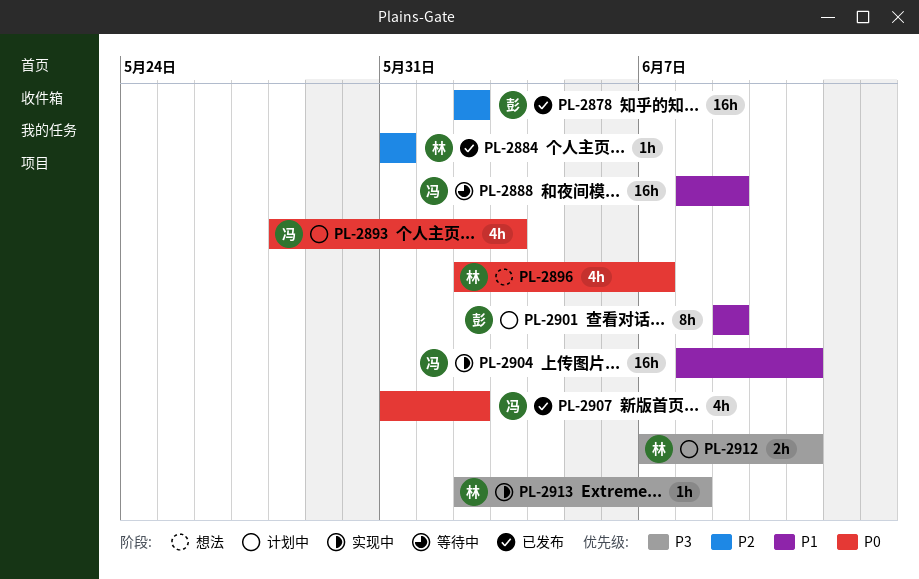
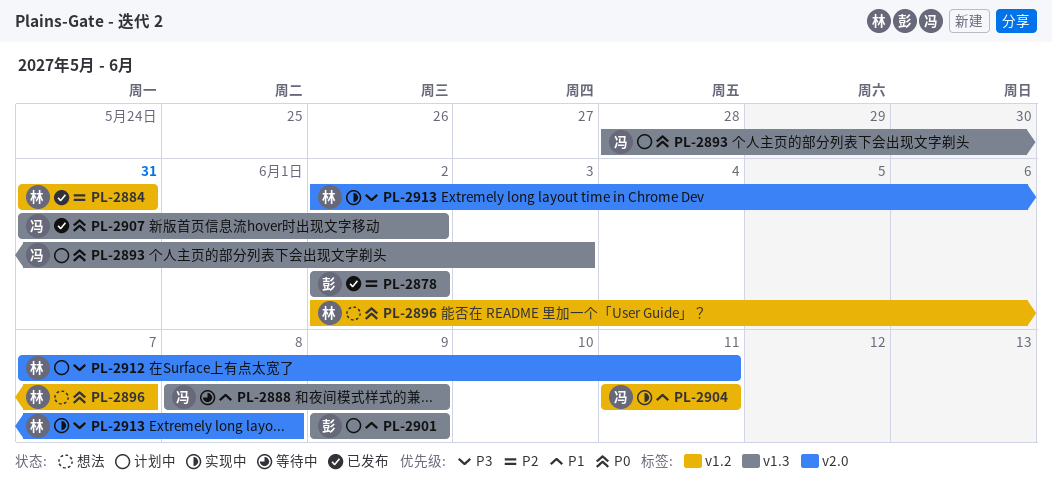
PL-2904, start: Jun 8 -> Jun 11

